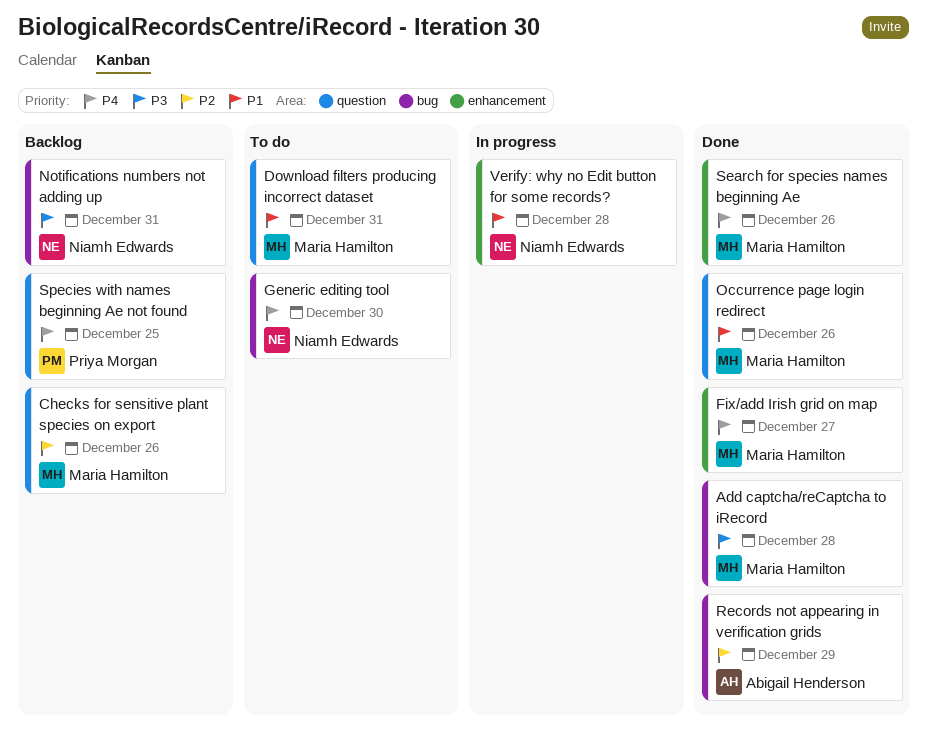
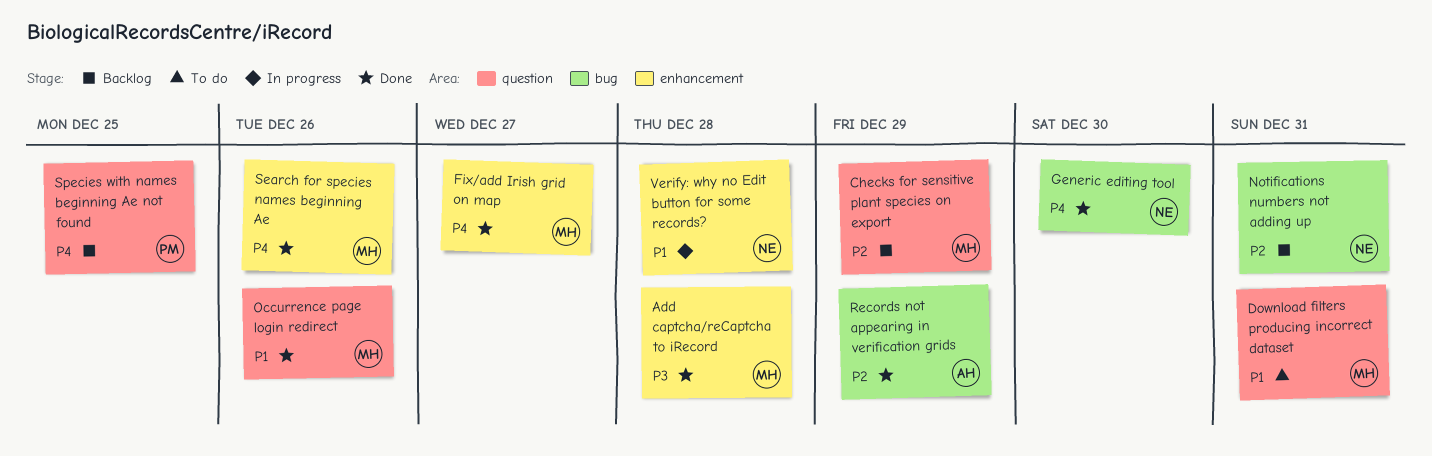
Add captcha/reCaptcha to iRecord, label: bug -> enhancement
Checks for sensitive plant species on export, due: Dec 26 -> Dec 29
Generic editing tool, status: To do -> Done
Notifications numbers not adding up, priority: P3 -> P2

